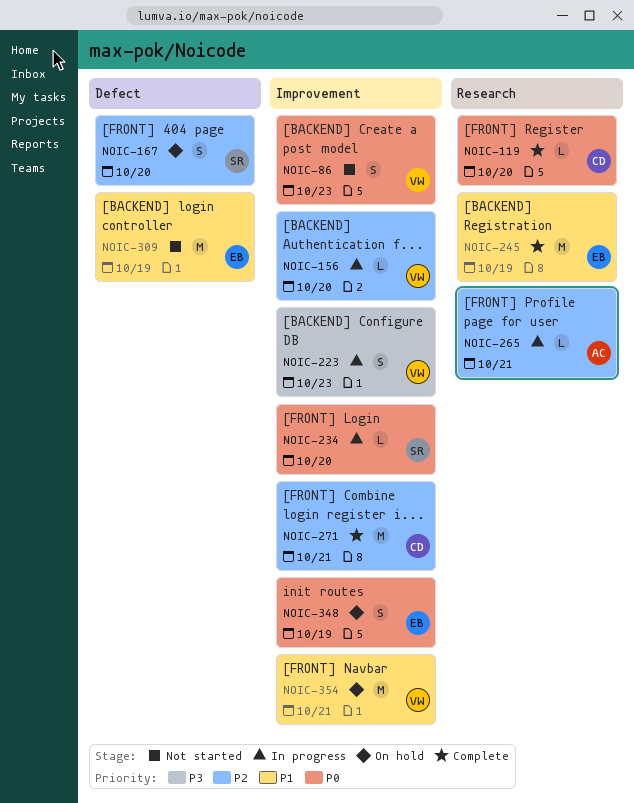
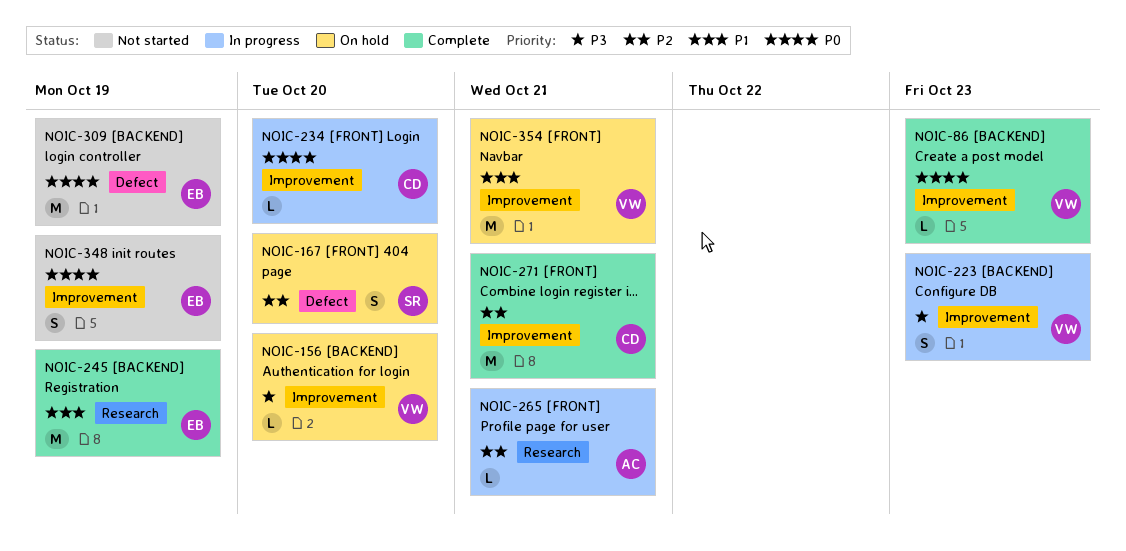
NOIC-86, status: Not started -> Complete
NOIC-86, estimate: S -> L
NOIC-119: present -> none
NOIC-156, status: In progress -> On hold
NOIC-156, priority: P2 -> P3
NOIC-234, owner: SR -> CD
NOIC-309, priority: P1 -> P0
NOIC-348, status: On hold -> Not started

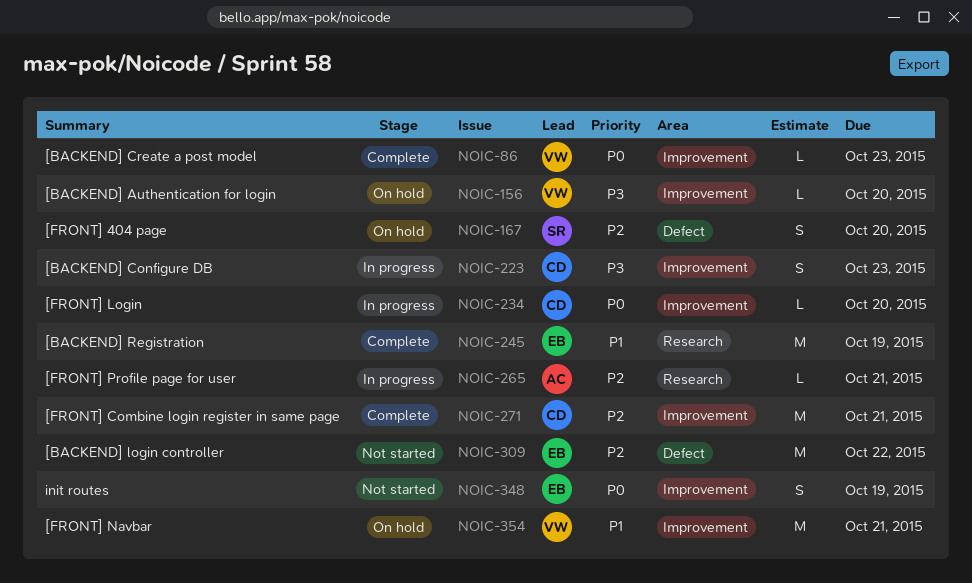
NOIC-223, owner: VW -> CD
NOIC-309, priority: P0 -> P2
NOIC-309, due: Oct 19 -> Oct 22

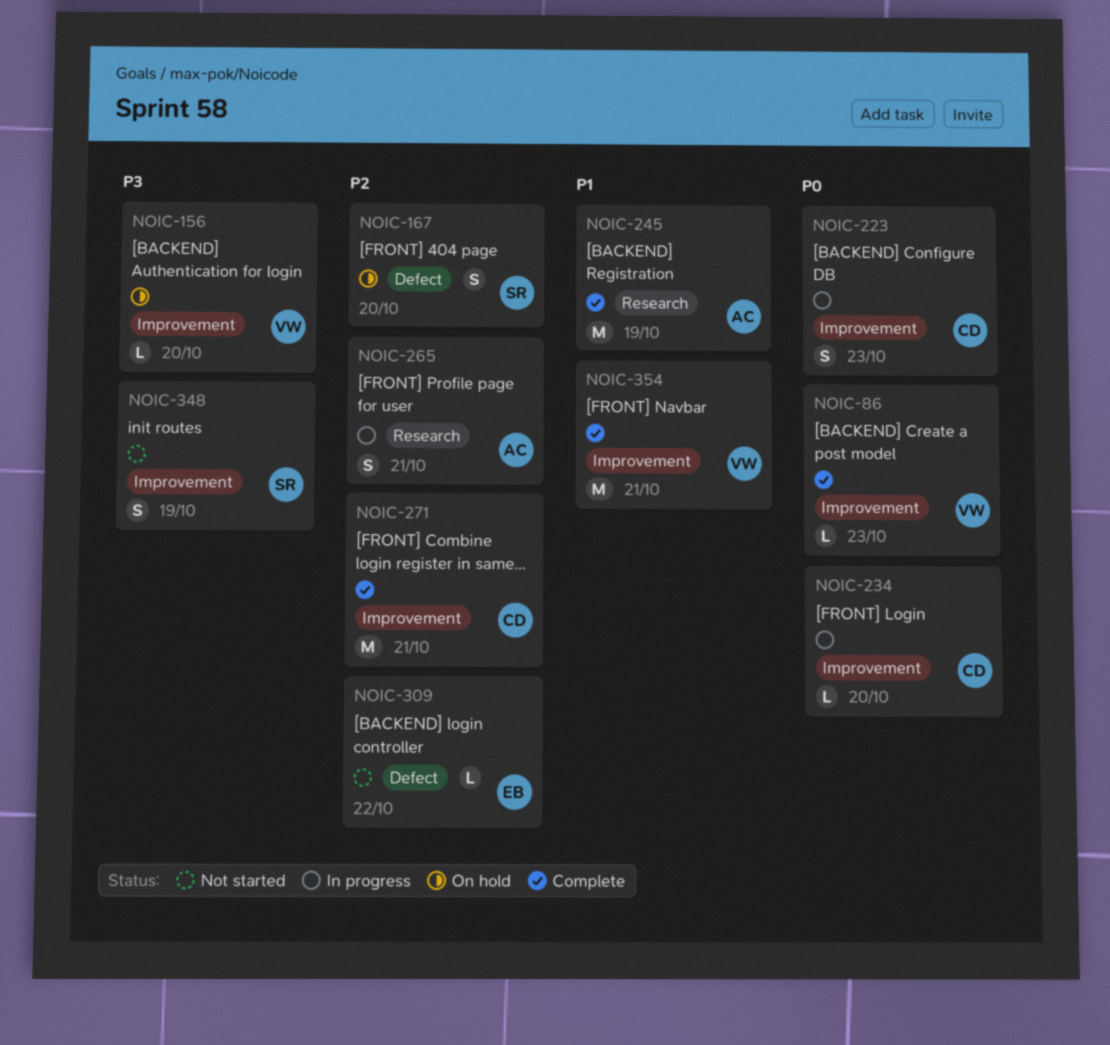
NOIC-223, priority: P3 -> P0
NOIC-245, owner: EB -> AC
NOIC-265, estimate: L -> S
NOIC-309, estimate: M -> L
NOIC-348, owner: EB -> SR
NOIC-348, priority: P0 -> P3
NOIC-354, status: On hold -> Complete

